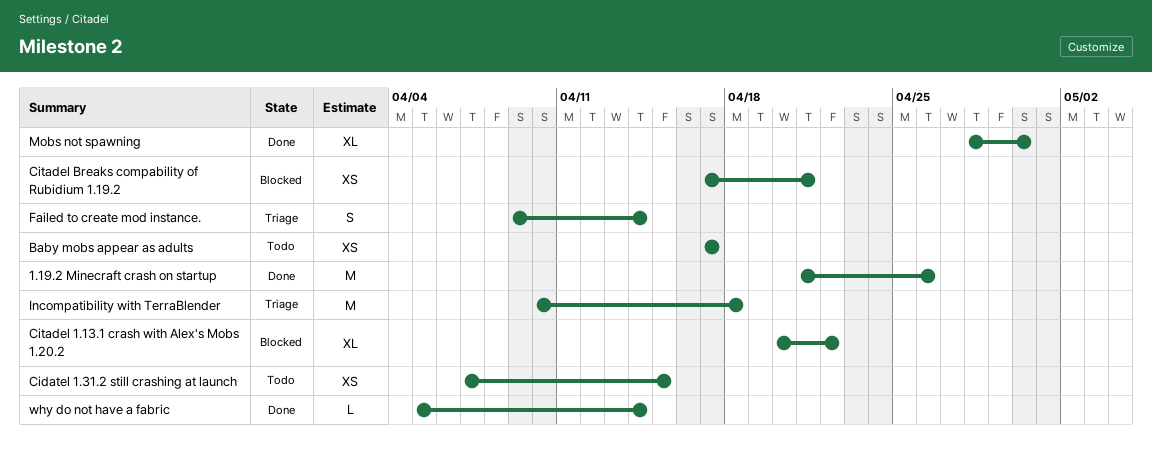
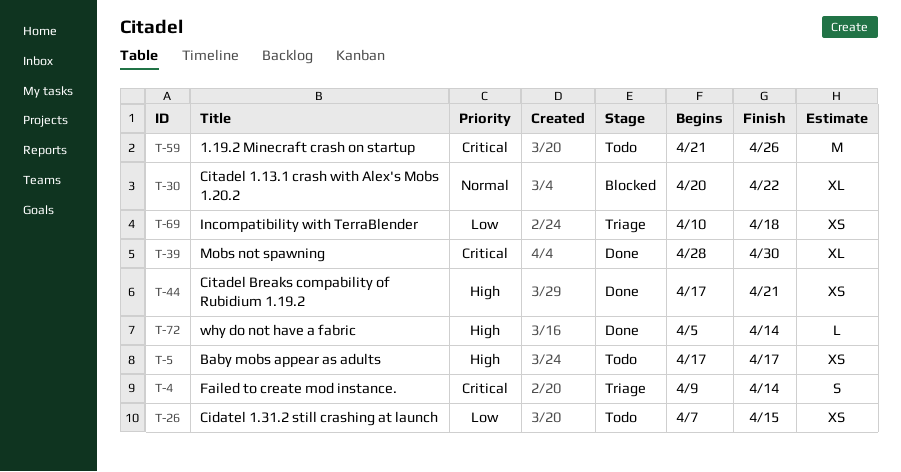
1.19.2 Minecraft crash on startup, status: Done -> Todo
Citadel Breaks compability of Rubidium 1.19.2, status: Blocked -> Done
Incompatibility with TerraBlender, estimate: M -> XS

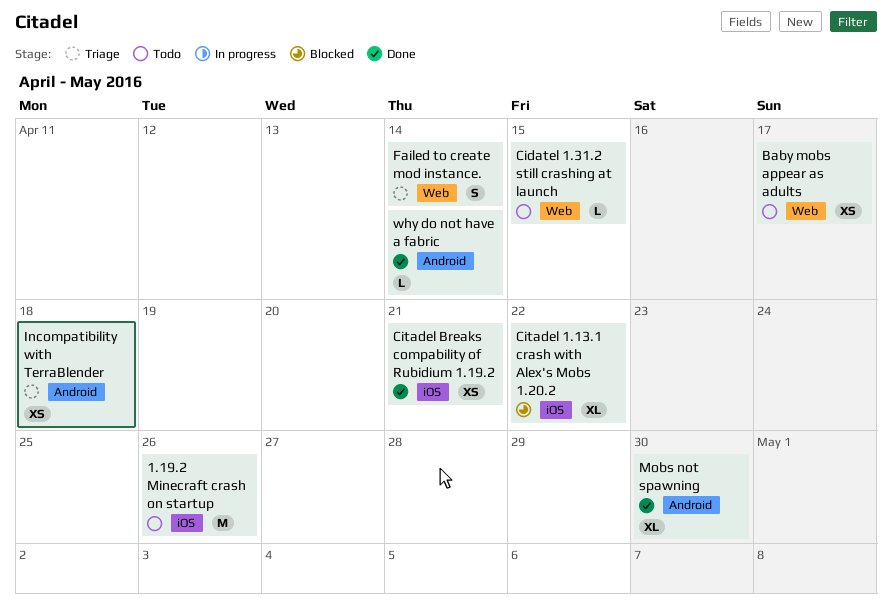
Cidatel 1.31.2 still crashing at launch, estimate: XS -> L

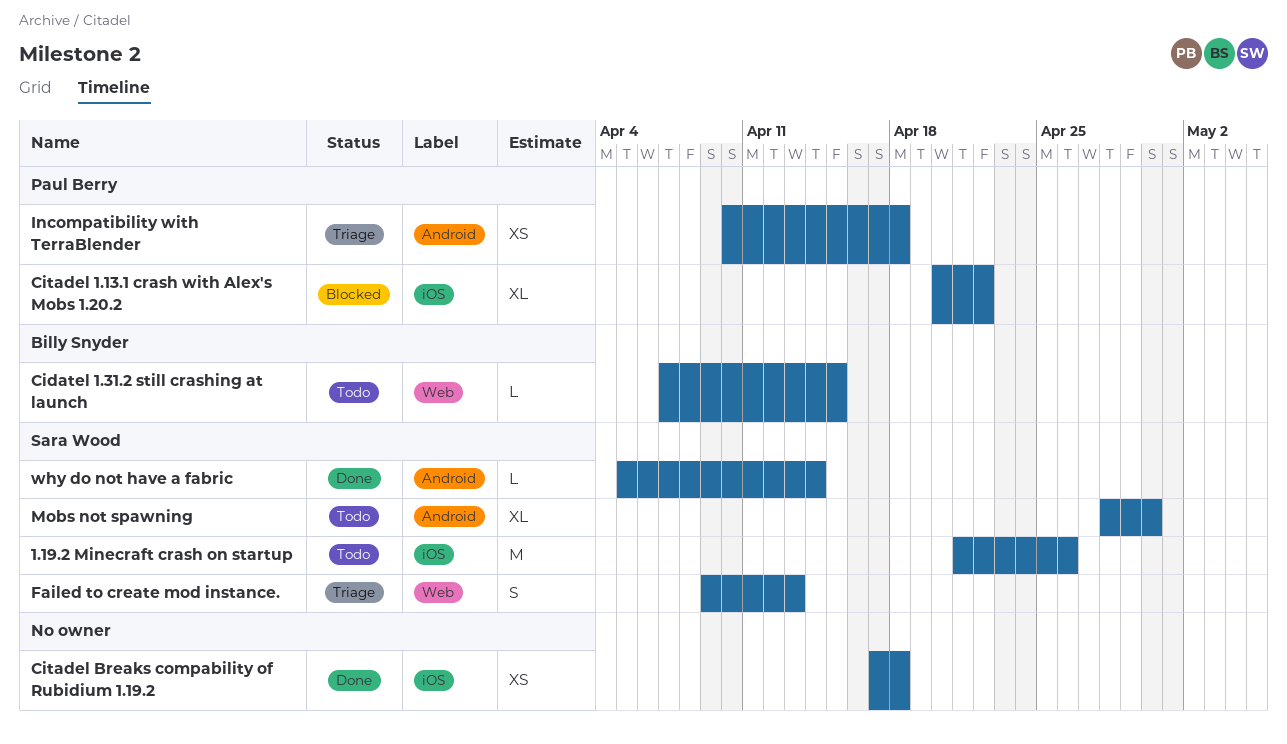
Baby mobs appear as adults: present -> none
Citadel Breaks compability of Rubidium 1.19.2, due: Apr 21 -> Apr 18
Failed to create mod instance., due: Apr 14 -> Apr 13
Mobs not spawning, status: Done -> Todo

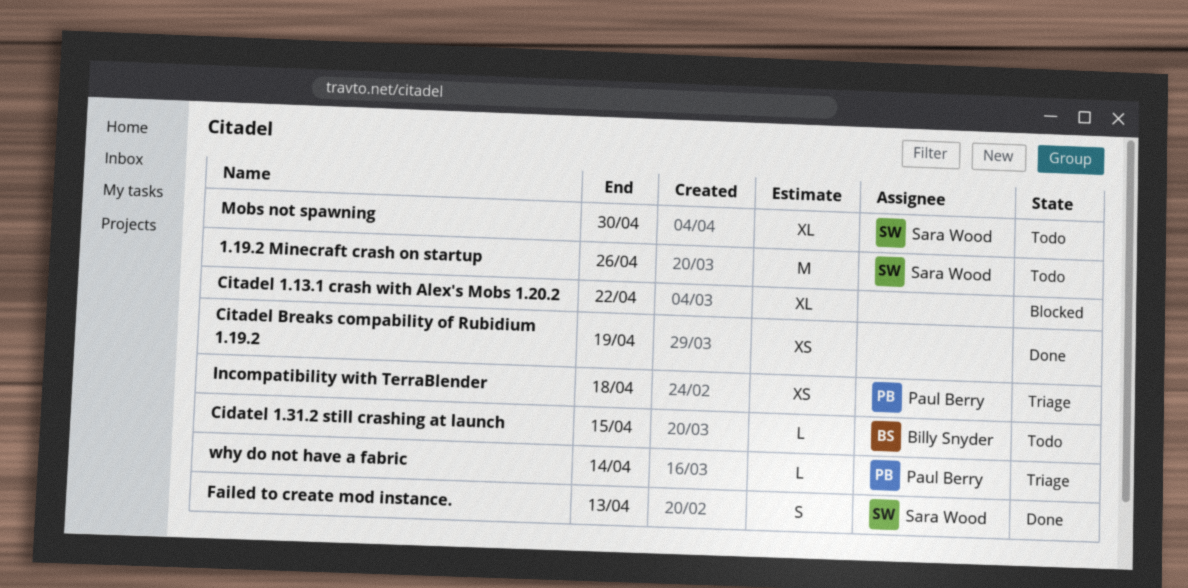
Citadel 1.13.1 crash with Alex's Mobs 1.20.2, owner: Paul Berry -> none
Citadel Breaks compability of Rubidium 1.19.2, due: Apr 18 -> Apr 19
Failed to create mod instance., status: Triage -> Done
why do not have a fabric, status: Done -> Triage
why do not have a fabric, owner: Sara Wood -> Paul Berry

